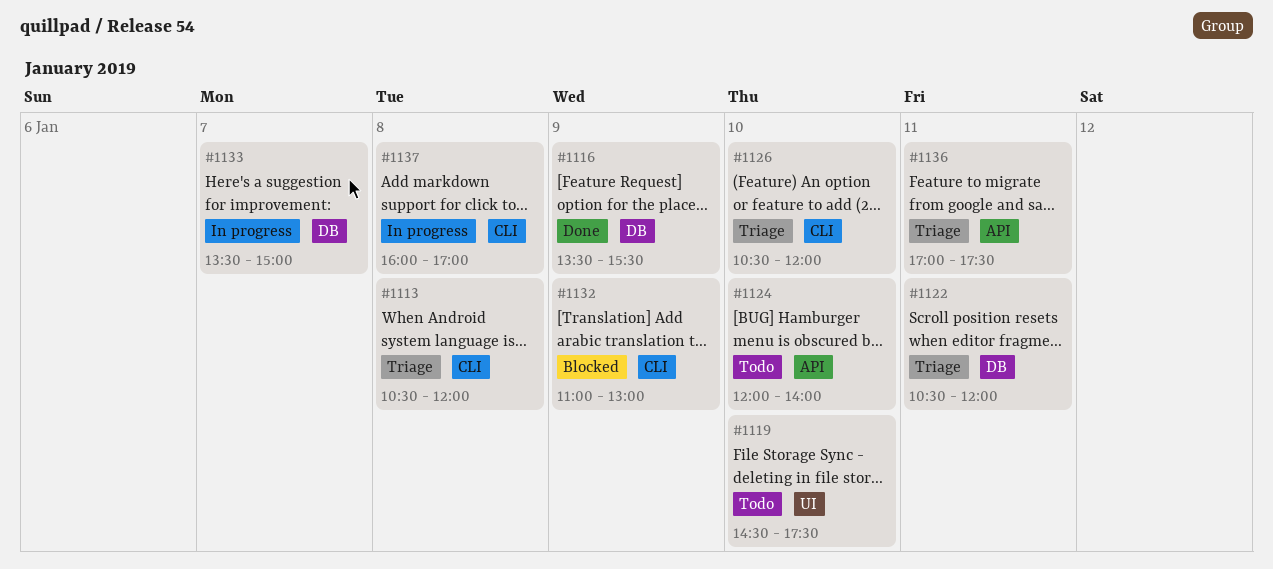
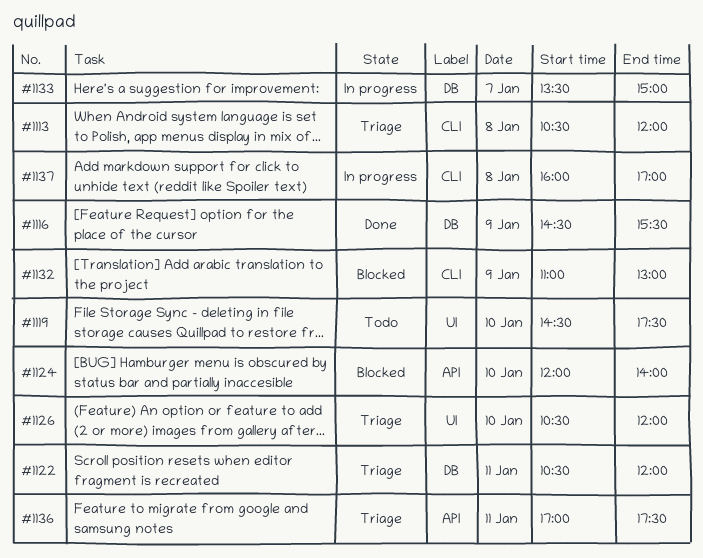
#1116, begins: 13:30 -> 14:30
#1124, status: Todo -> Blocked
#1126, label: CLI -> UI

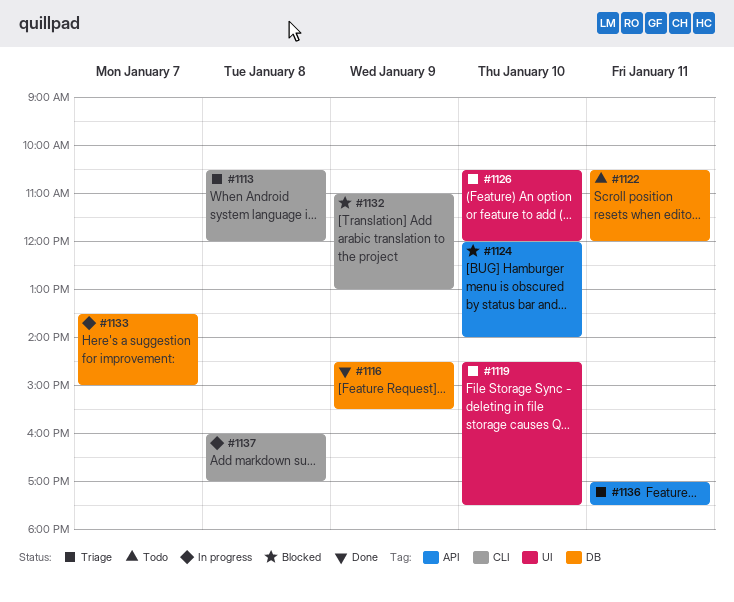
#1119, status: Todo -> Triage
#1122, status: Triage -> Todo

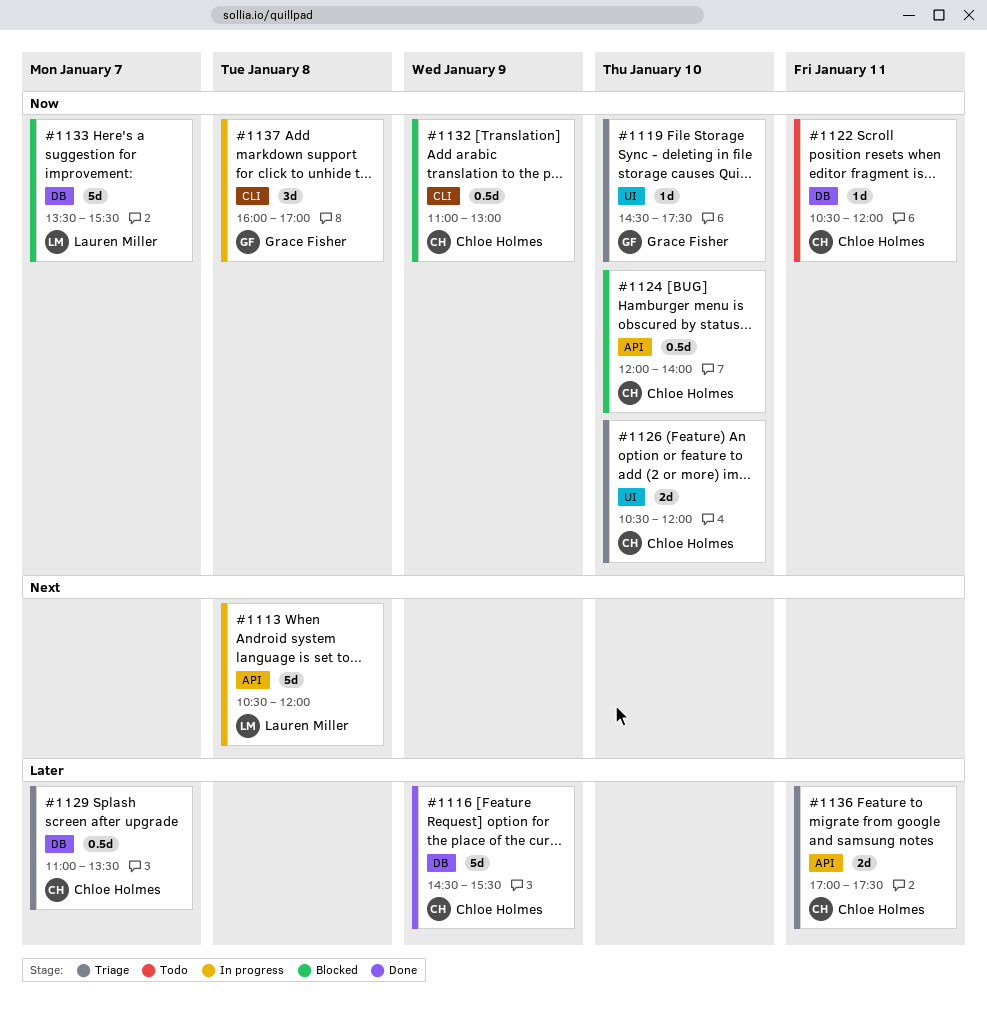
#1113, status: Triage -> In progress
#1113, label: CLI -> API
#1129: none -> present
#1133, status: In progress -> Blocked
#1133, ends: 15:00 -> 15:30

